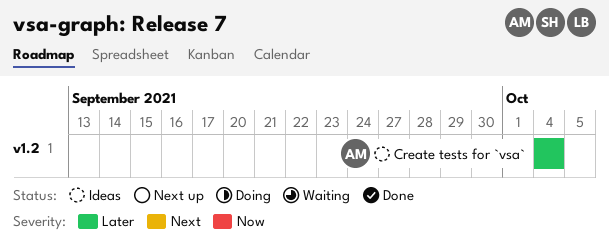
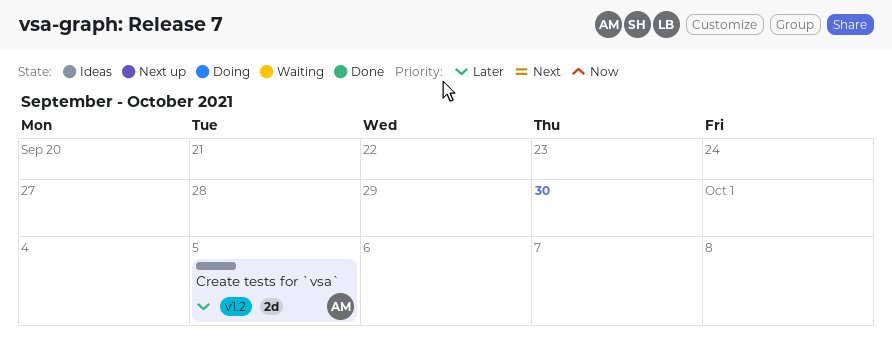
Create tests for `vsa`, due: Oct 4 -> Oct 5

